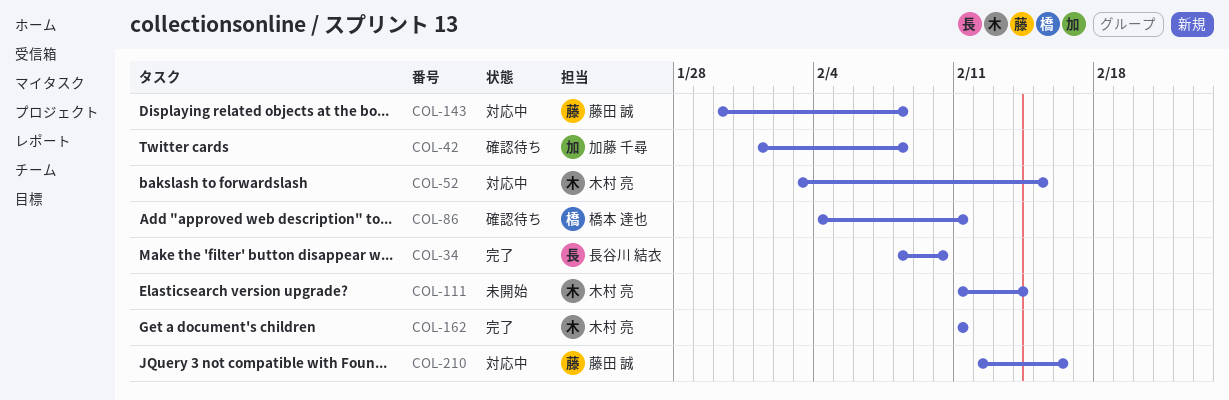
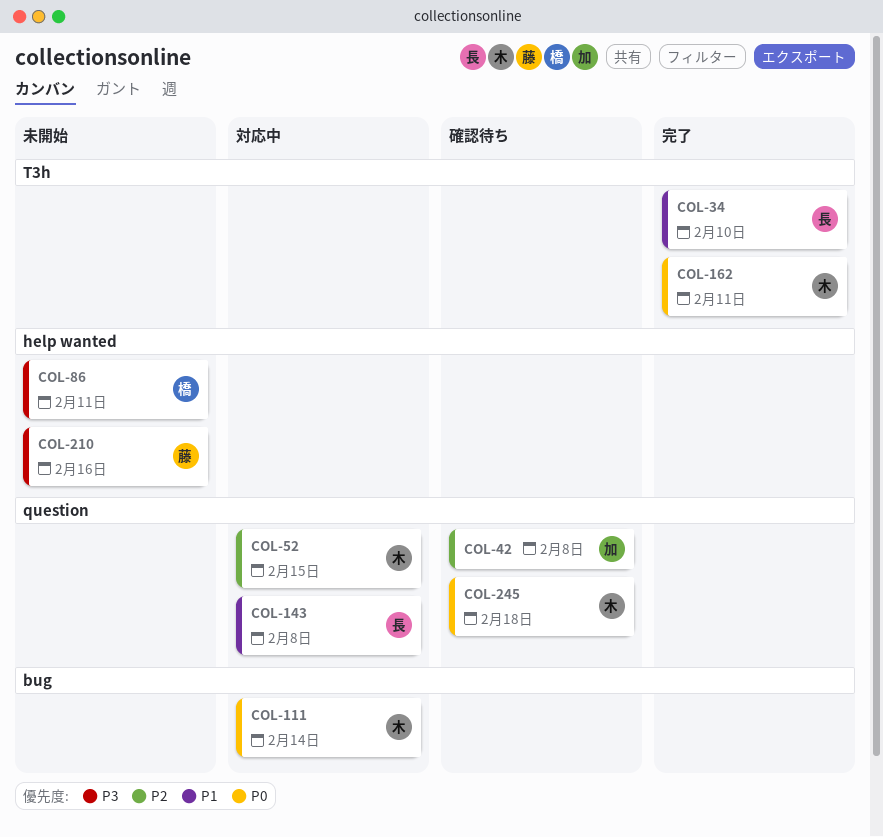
COL-86, status: 確認待ち -> 未開始
COL-111, status: 未開始 -> 対応中
COL-143, owner: 藤田 誠 -> 長谷川 結衣
COL-210, status: 対応中 -> 未開始
COL-245: none -> present

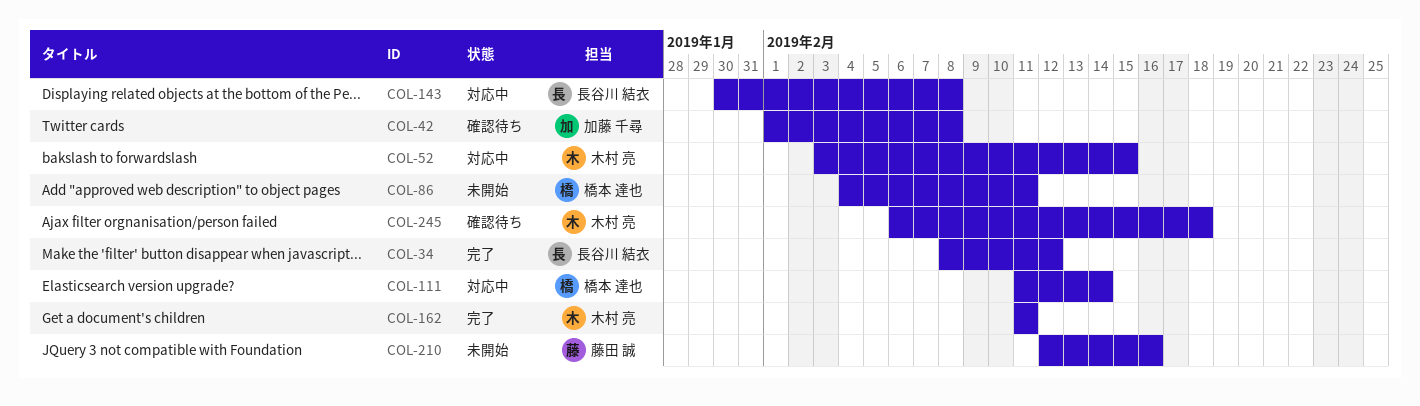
COL-34, due: Feb 10 -> Feb 12
COL-111, owner: 木村 亮 -> 橋本 達也

